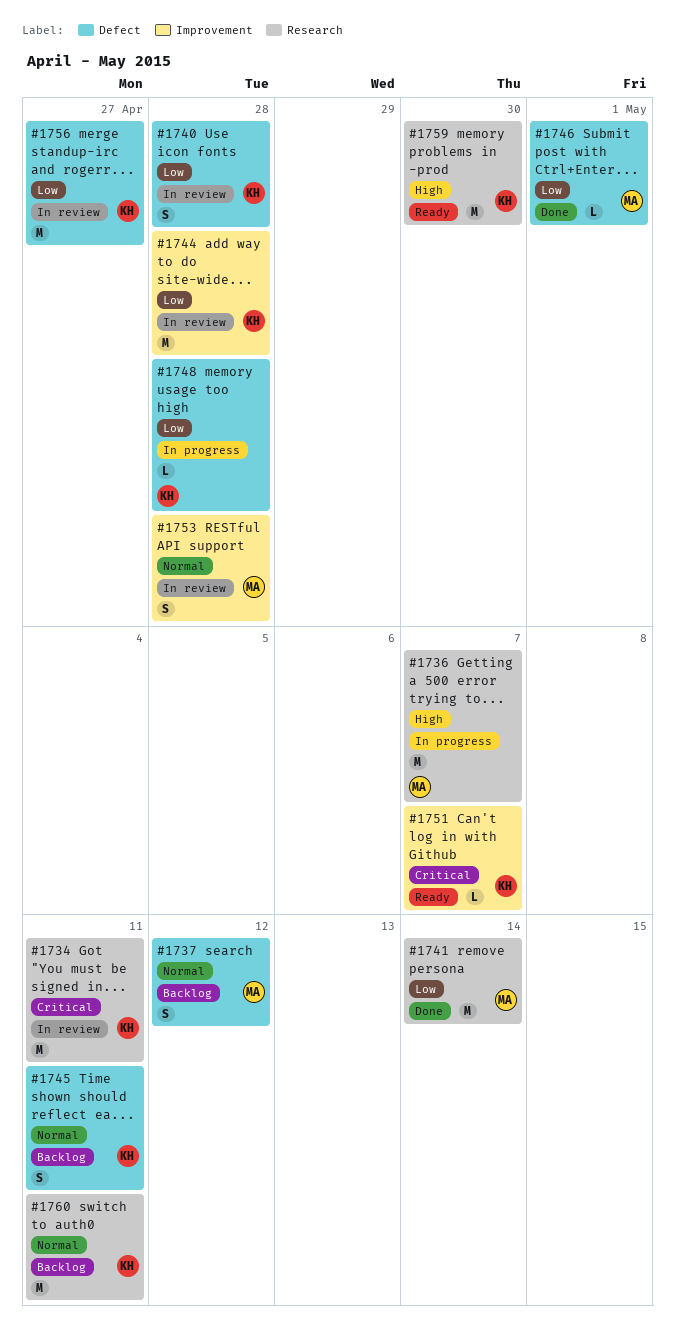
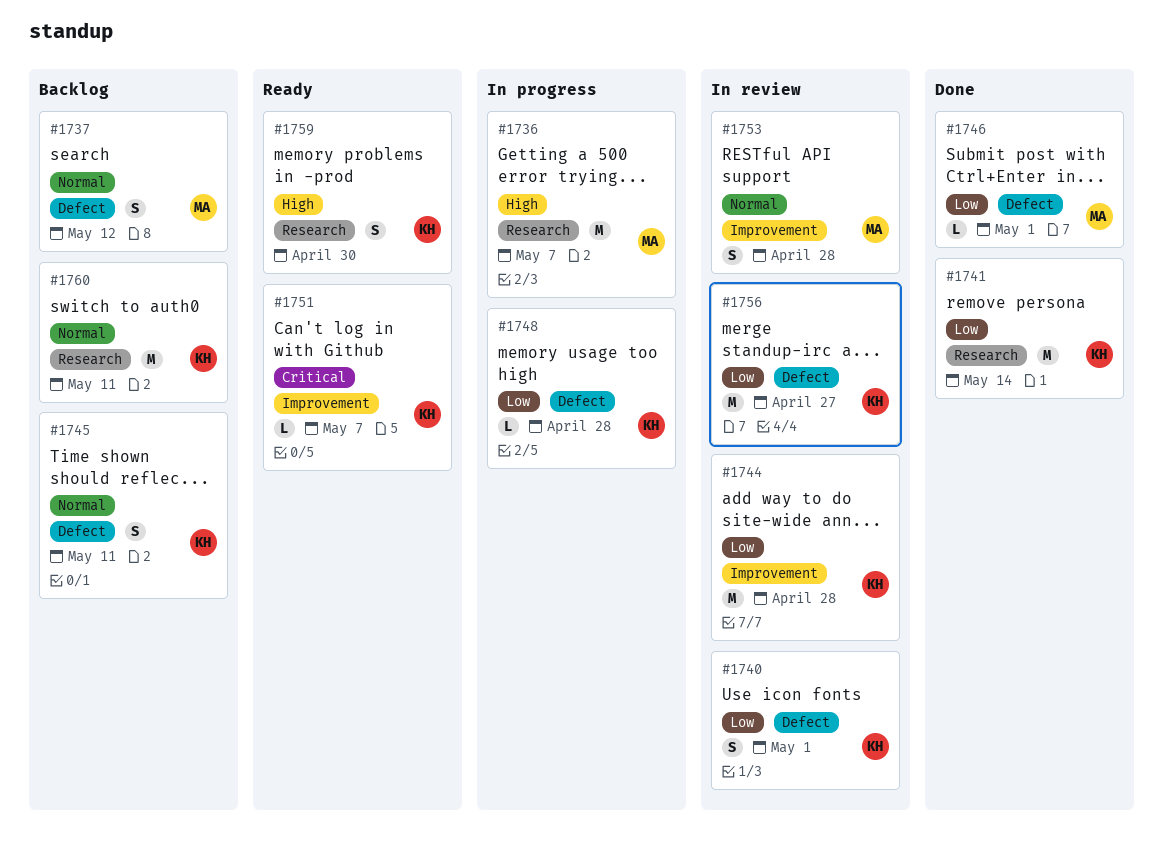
#1734: present -> none
#1740, due: Apr 28 -> May 1
#1741, owner: MA -> KH
#1759, estimate: M -> S

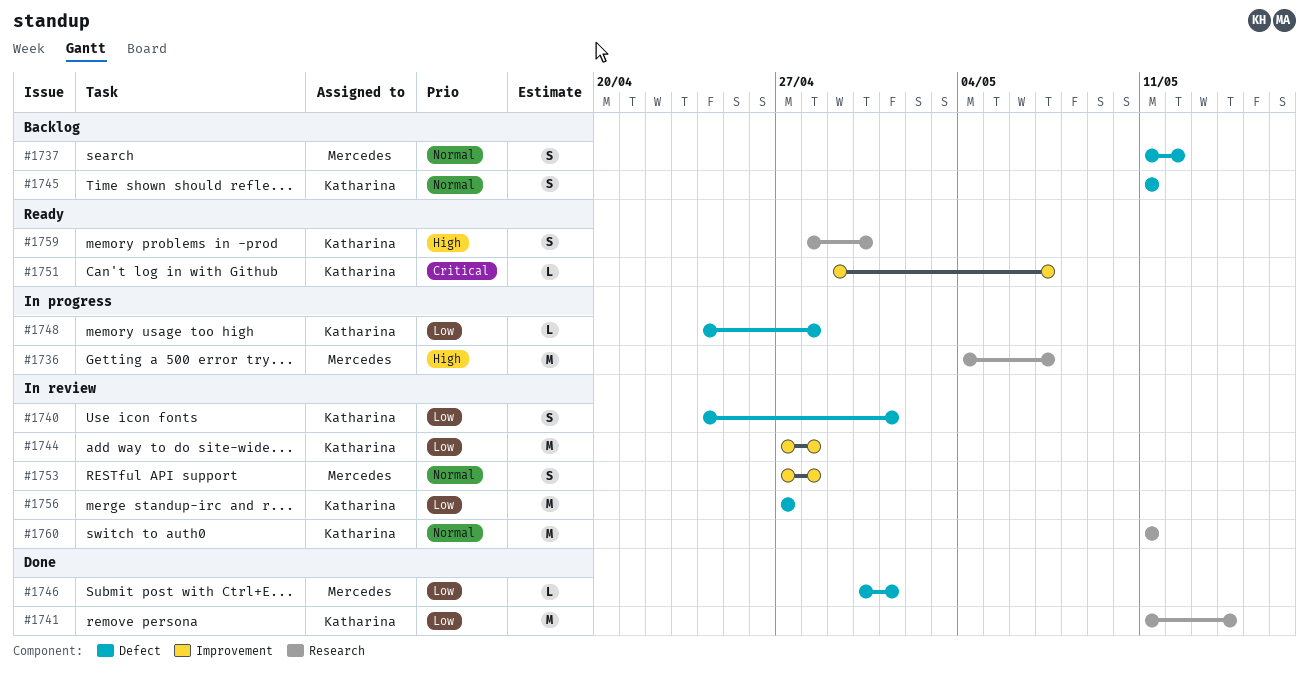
#1760, status: Backlog -> In review

